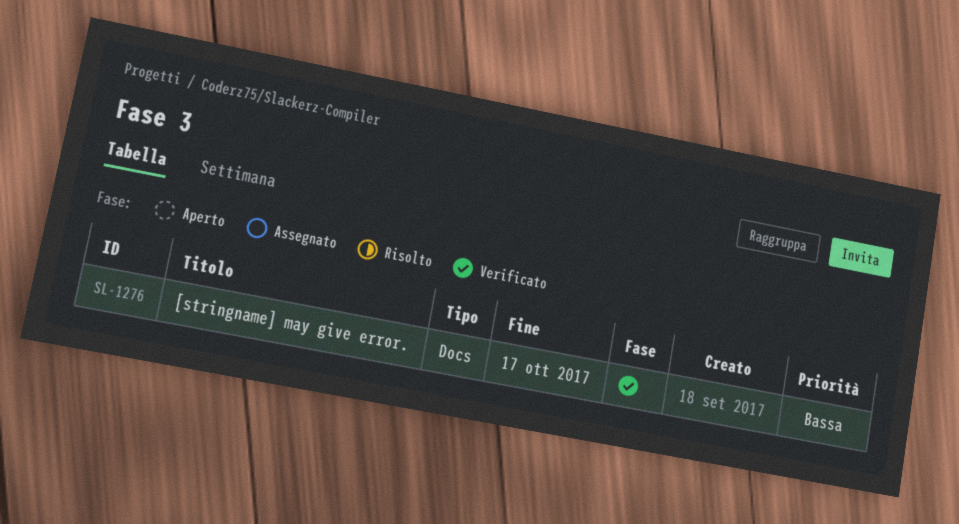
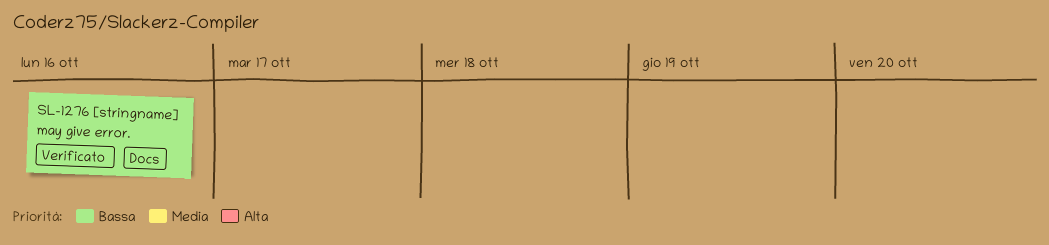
SL-1276, due: Oct 17 -> Oct 16

